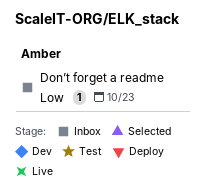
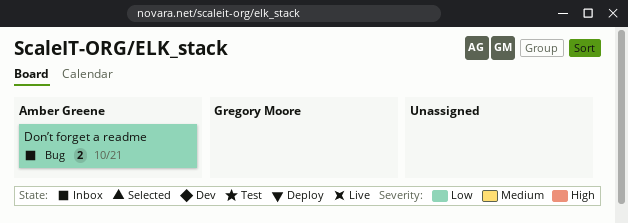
Don’t forget a readme, estimate: 1 -> 2
Don’t forget a readme, due: Oct 23 -> Oct 21

